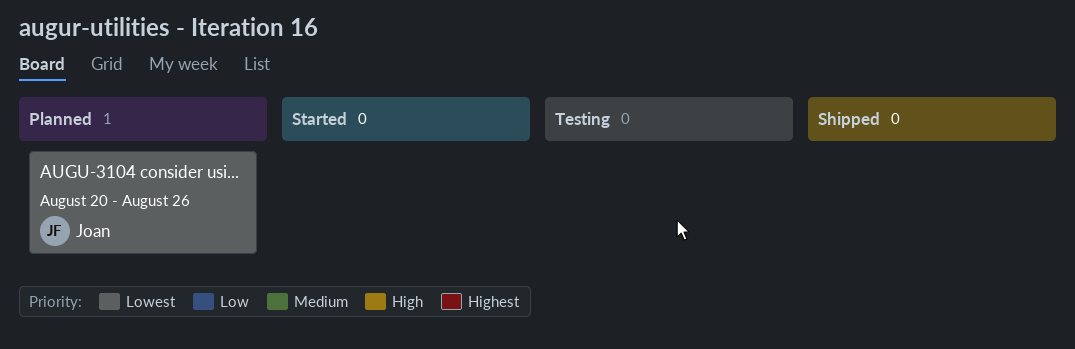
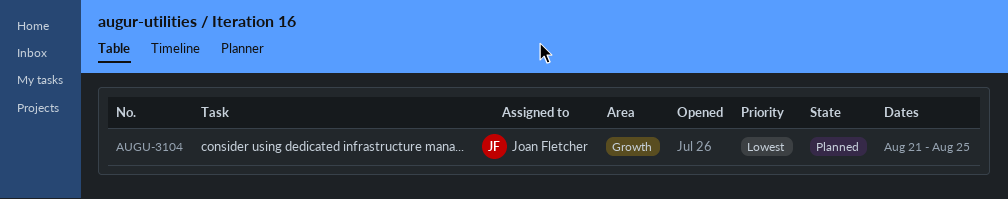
AUGU-3104, start: Aug 20 -> Aug 21
AUGU-3104, due: Aug 26 -> Aug 25

